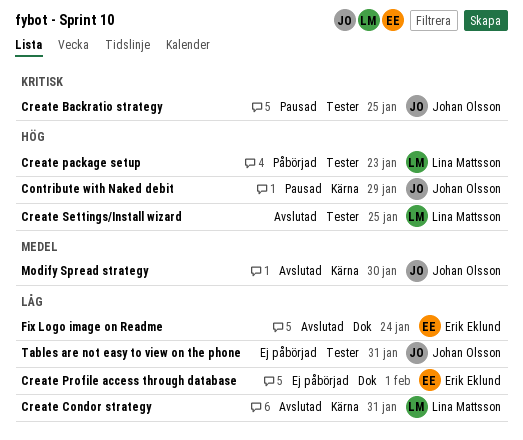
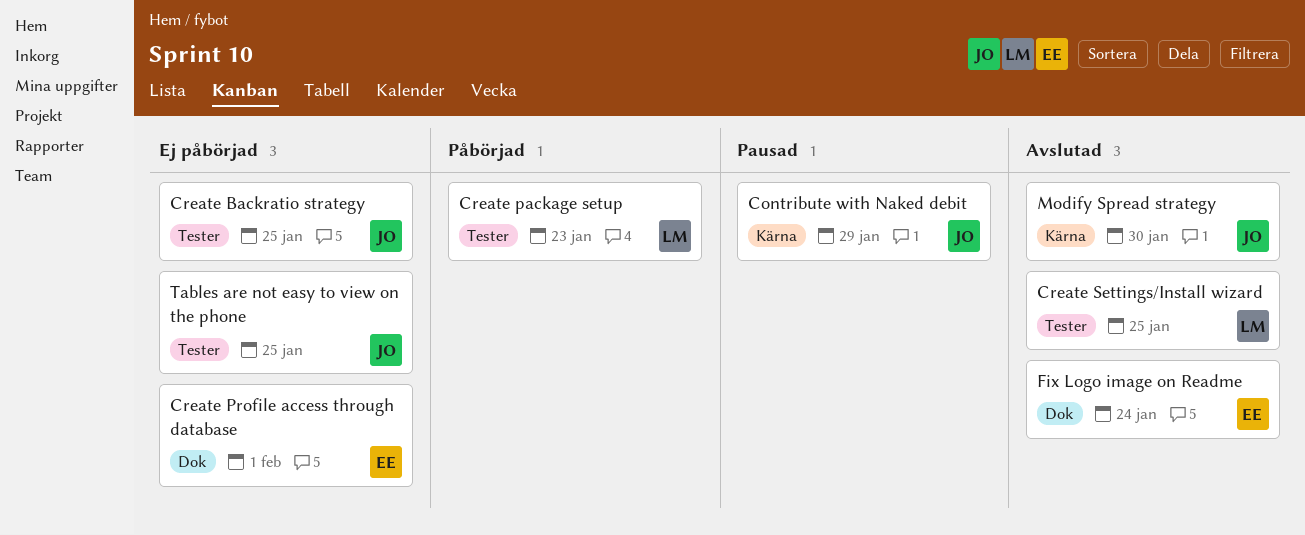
Create Backratio strategy, status: Pausad -> Ej påbörjad
Create Condor strategy: present -> none
Tables are not easy to view on the phone, due: Jan 31 -> Jan 25

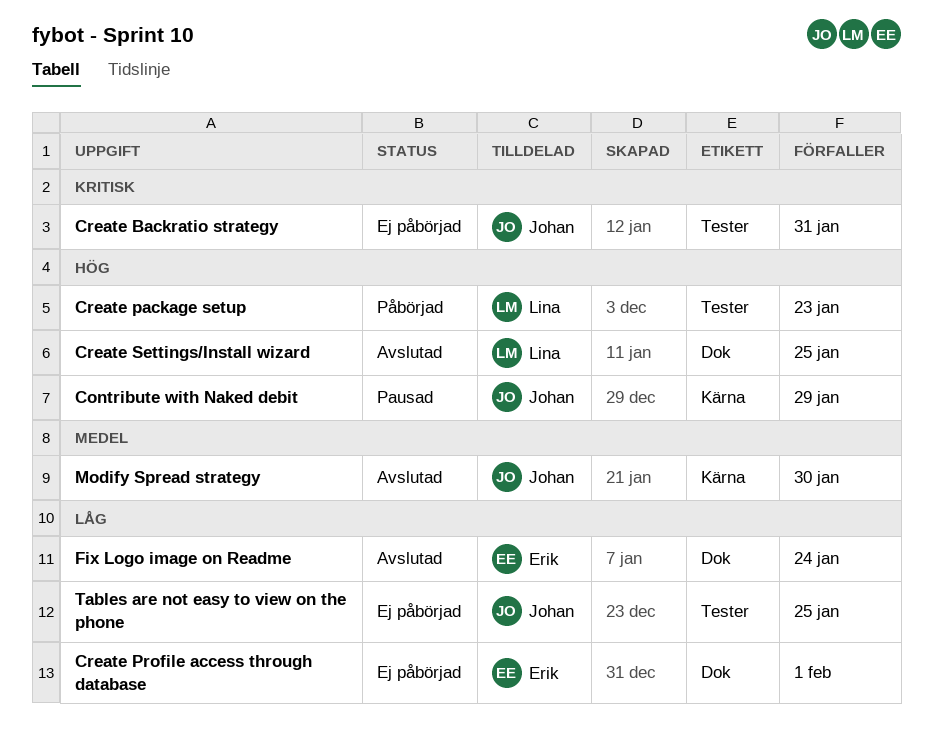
Create Backratio strategy, due: Jan 25 -> Jan 31
Create Settings/Install wizard, label: Tester -> Dok

